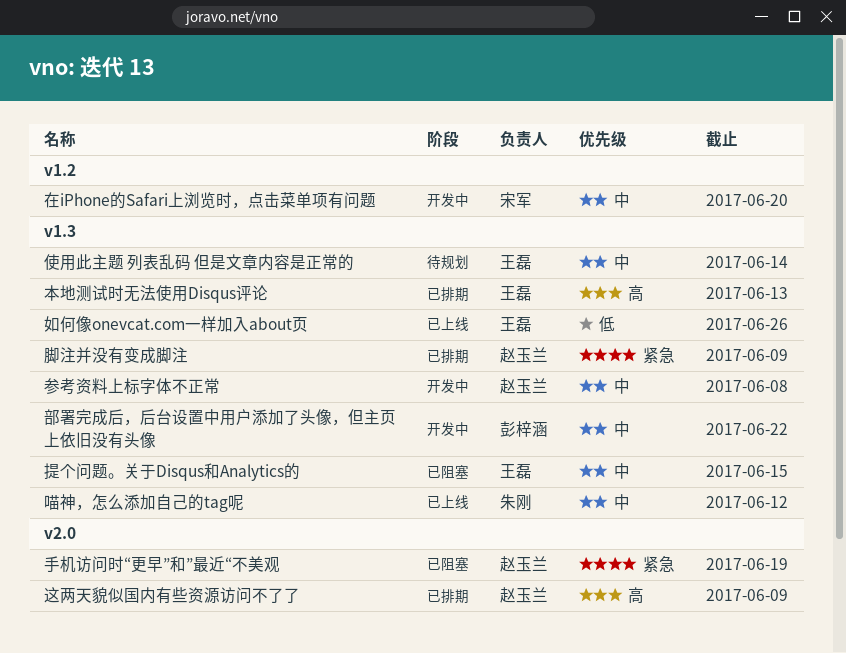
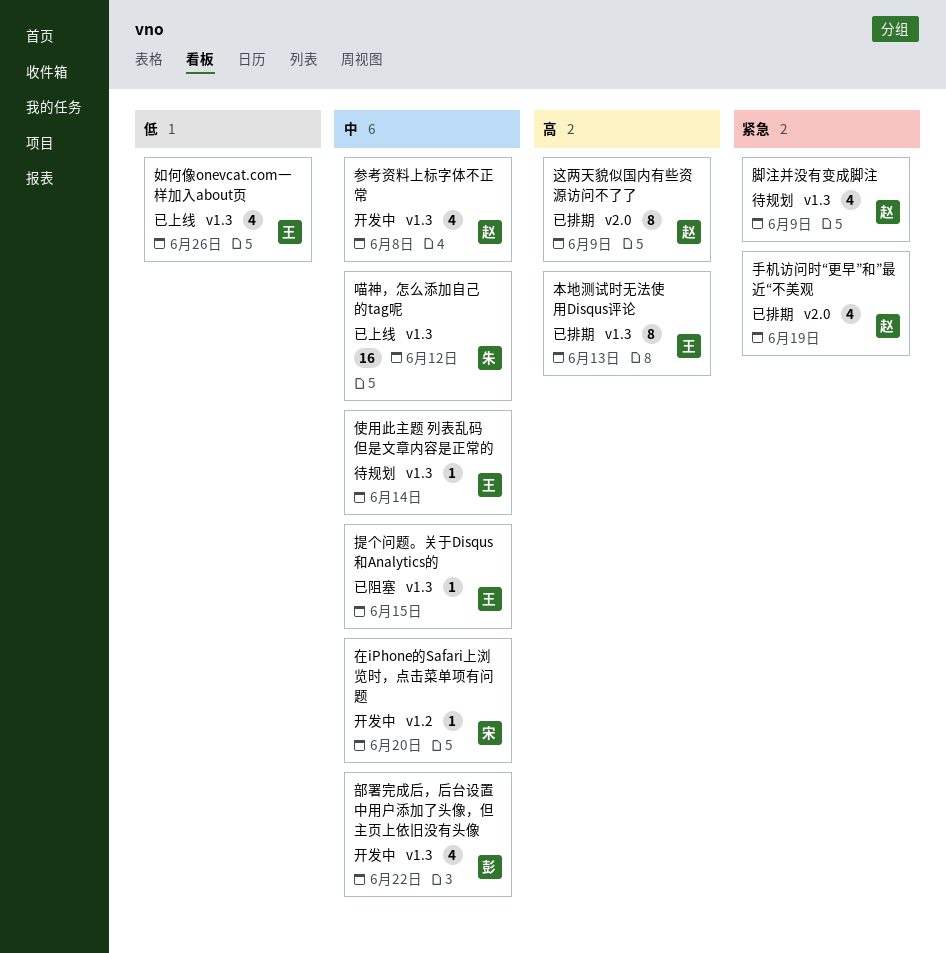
手机访问时“更早”和”最近“不美观, status: 已阻塞 -> 已排期
脚注并没有变成脚注, status: 已排期 -> 待规划

